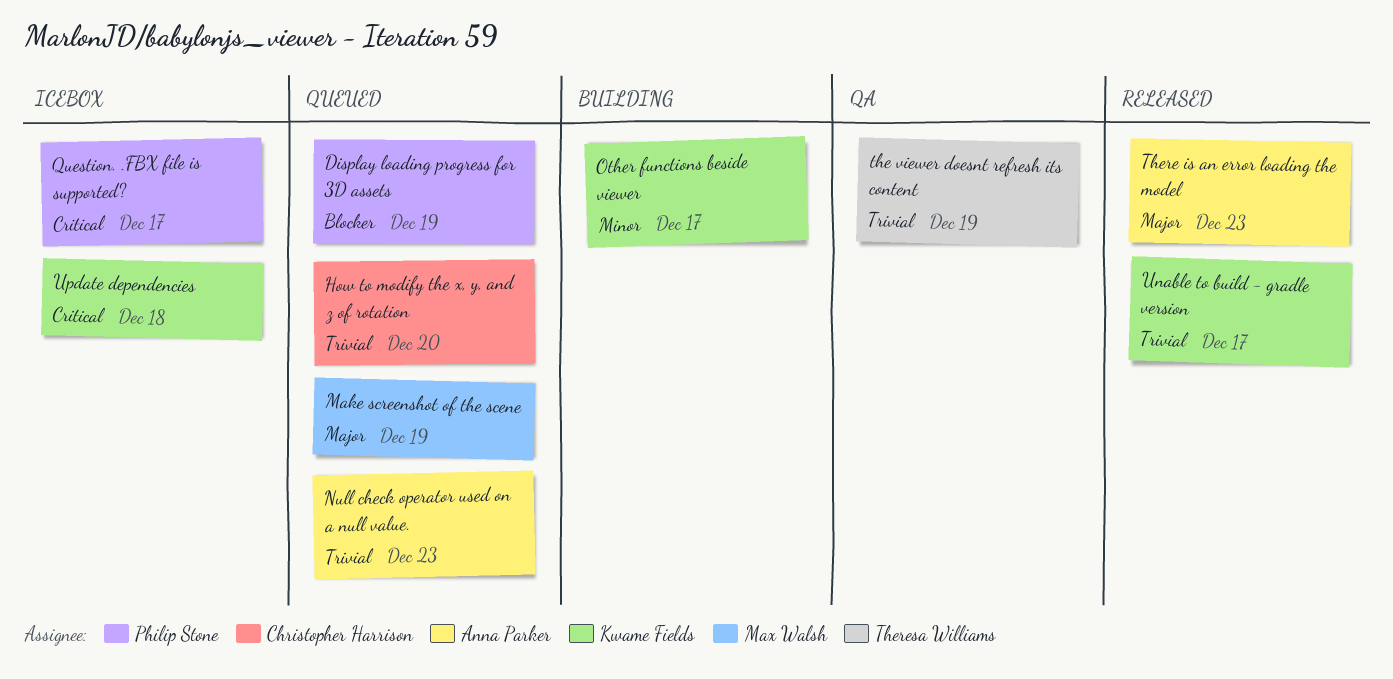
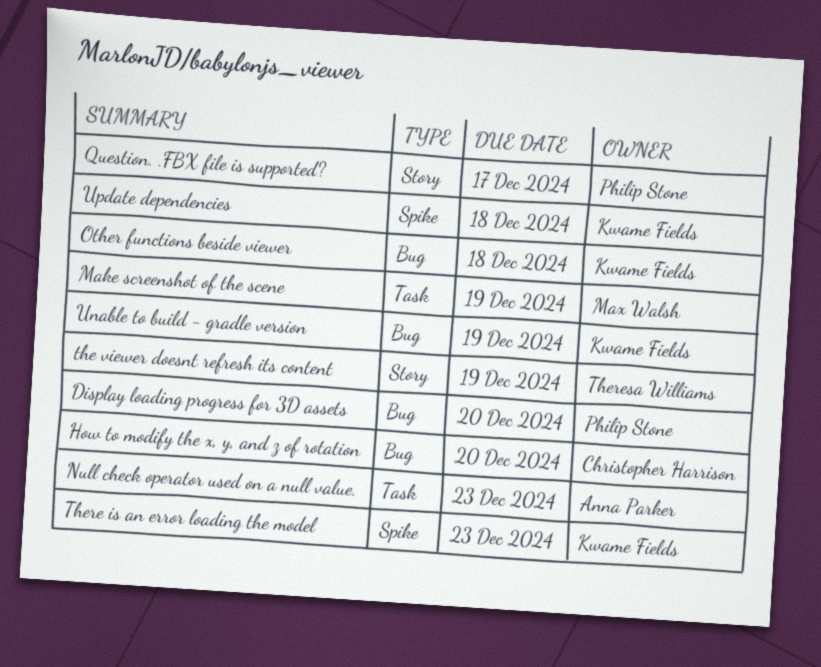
Display loading progress for 3D assets, due: Dec 19 -> Dec 20
Other functions beside viewer, due: Dec 17 -> Dec 18
There is an error loading the model, owner: Anna Parker -> Kwame Fields
Unable to build - gradle version, due: Dec 17 -> Dec 19

